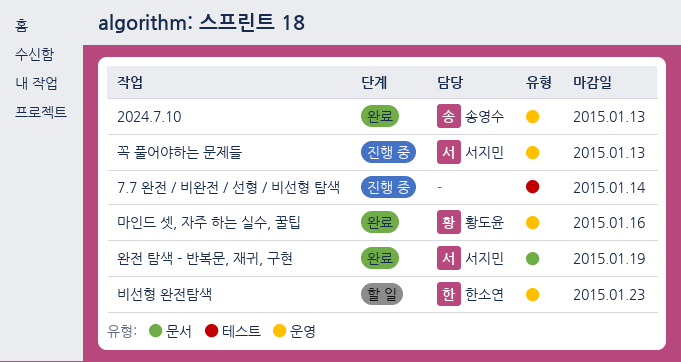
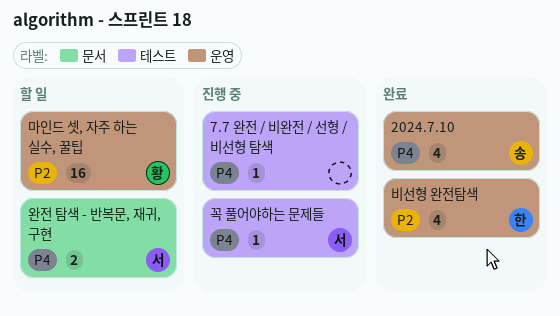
꼭 풀어야하는 문제들, label: 운영 -> 테스트
마인드 셋, 자주 하는 실수, 꿀팁, status: 완료 -> 할 일
비선형 완전탐색, status: 할 일 -> 완료
완전 탐색 - 반복문, 재귀, 구현, status: 완료 -> 할 일

